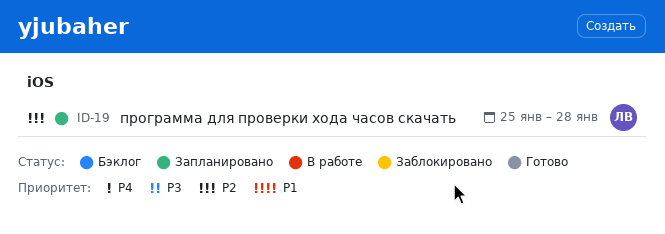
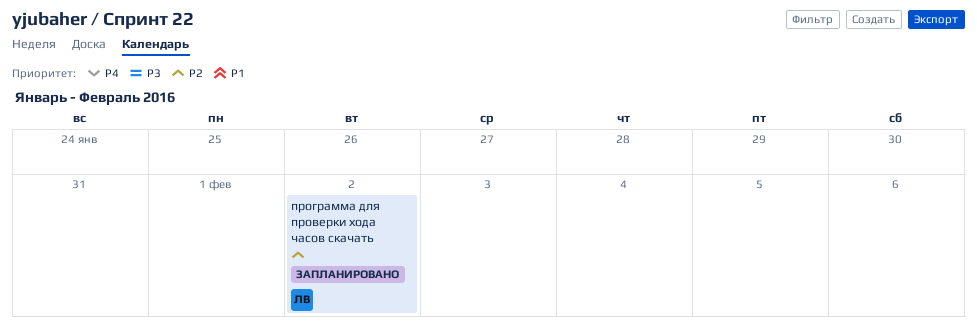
программа для проверки хода часов скачать, due: Jan 28 -> Feb 2

